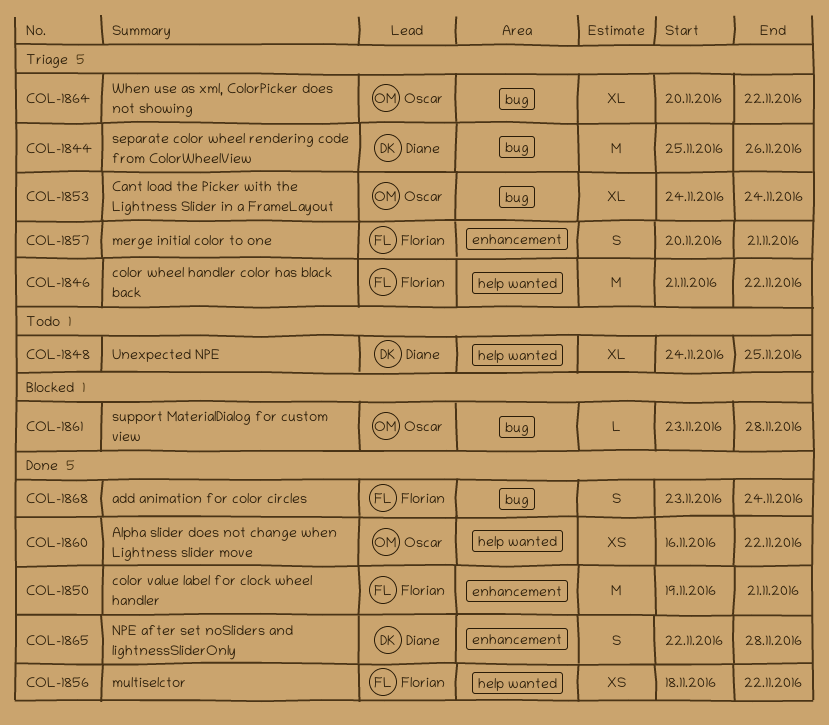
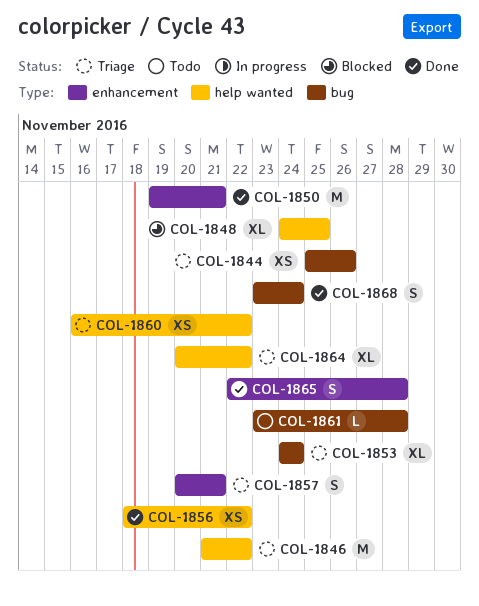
COL-1844, estimate: M -> XS
COL-1848, status: Todo -> Blocked
COL-1860, status: Done -> Triage
COL-1861, status: Blocked -> Todo
COL-1864, label: bug -> help wanted

